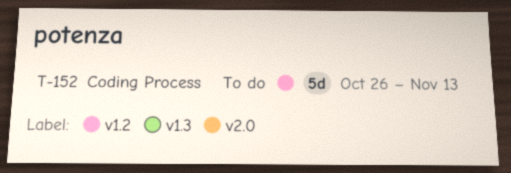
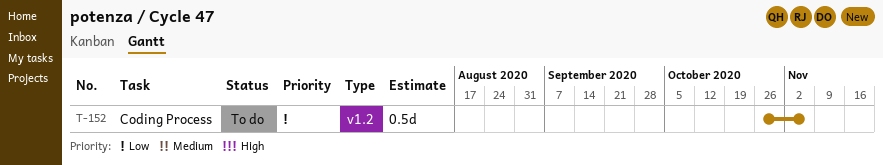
T-152, estimate: 5d -> 0.5d
T-152, due: Nov 13 -> Nov 6

